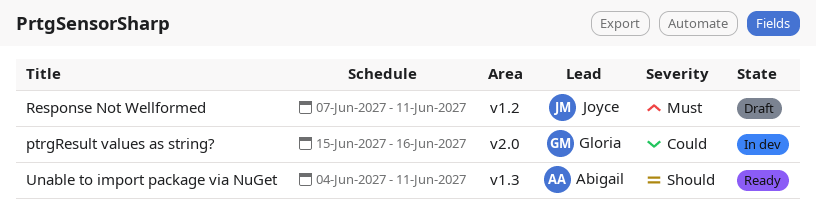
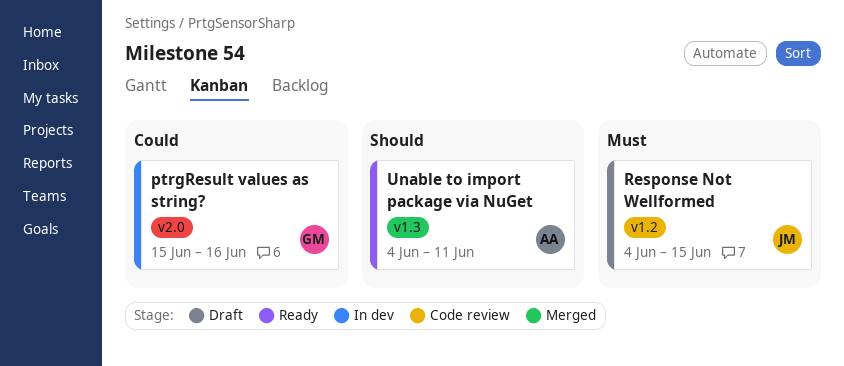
Response Not Wellformed, start: Jun 7 -> Jun 4
Response Not Wellformed, due: Jun 11 -> Jun 15

